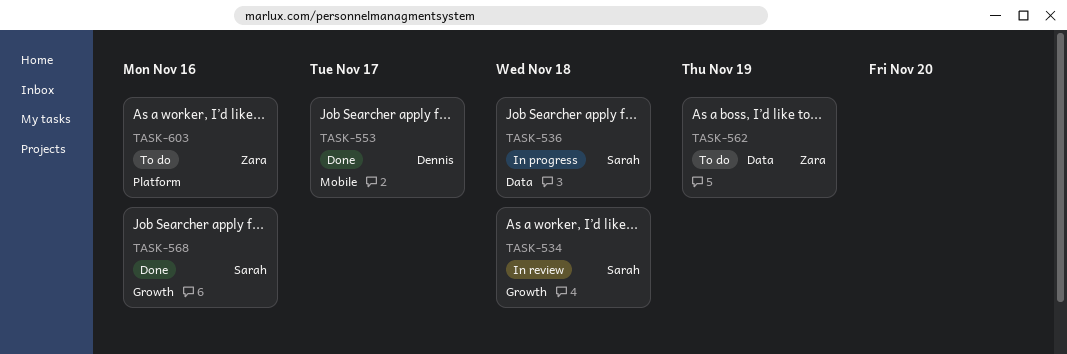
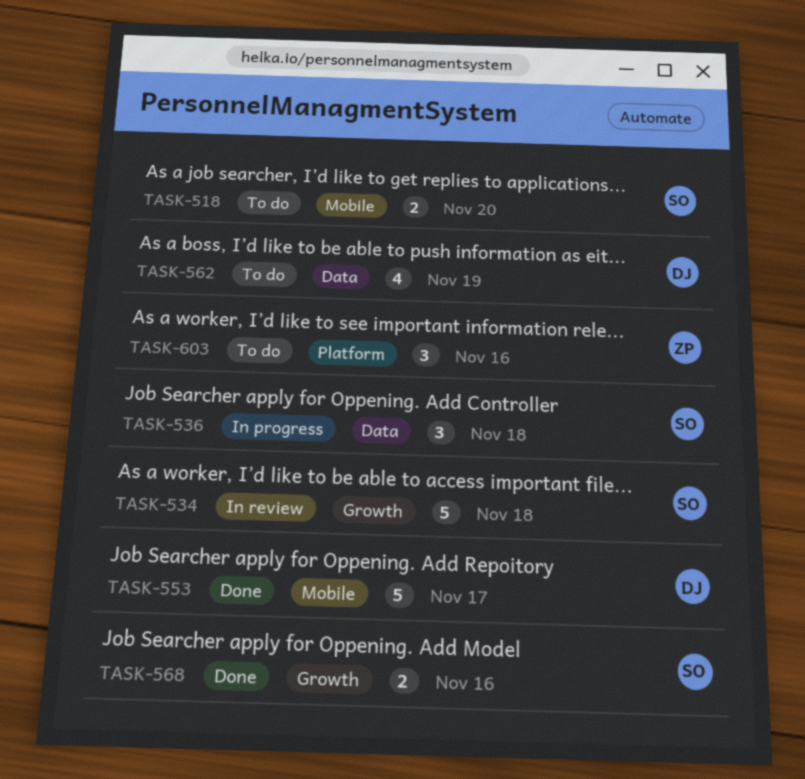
TASK-518: none -> present
TASK-562, owner: Zara -> Dennis

